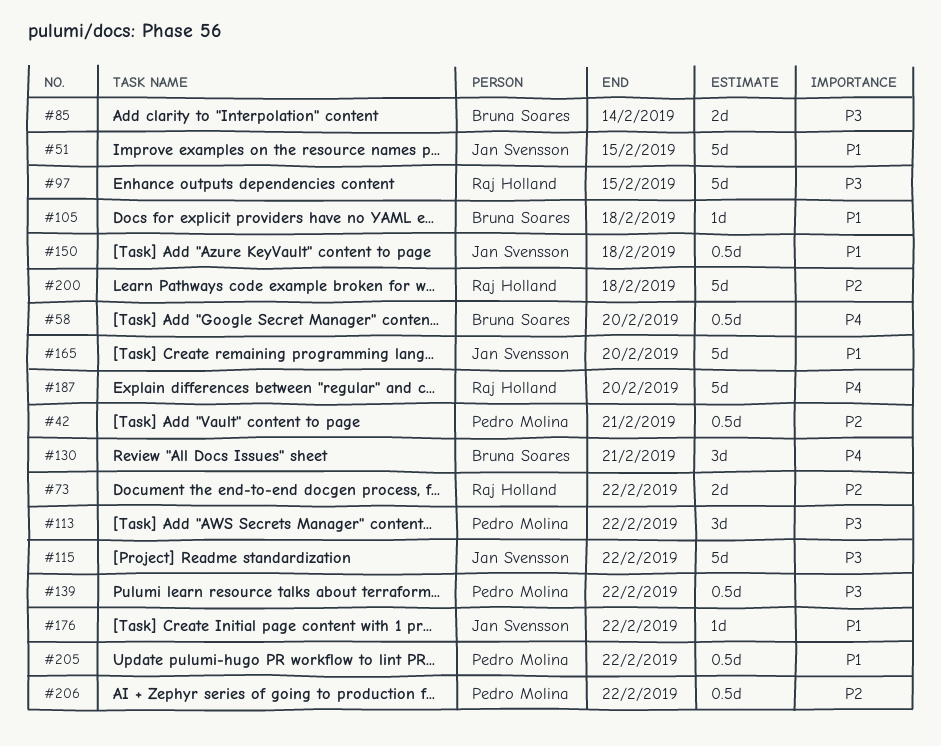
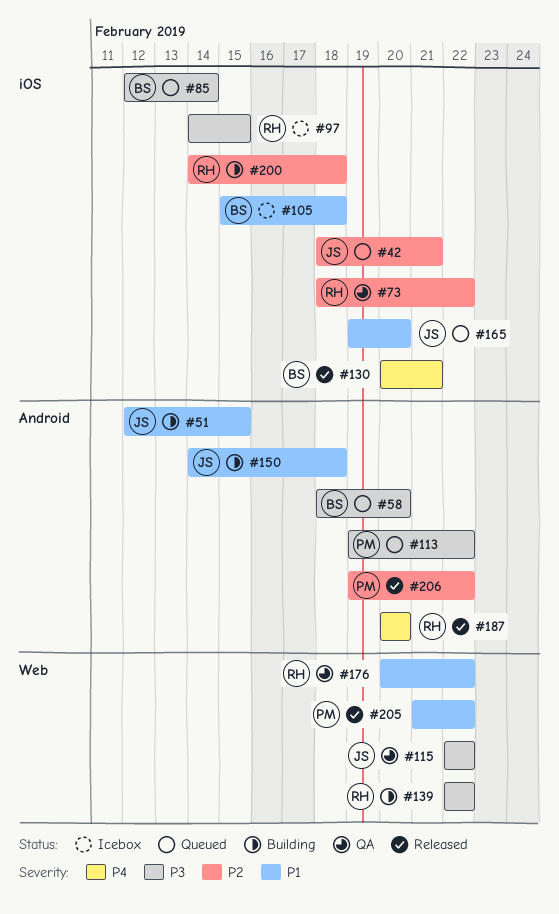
#42, owner: Pedro Molina -> Jan Svensson
#58, priority: P4 -> P3
#139, owner: Pedro Molina -> Raj Holland
#176, owner: Jan Svensson -> Raj Holland

